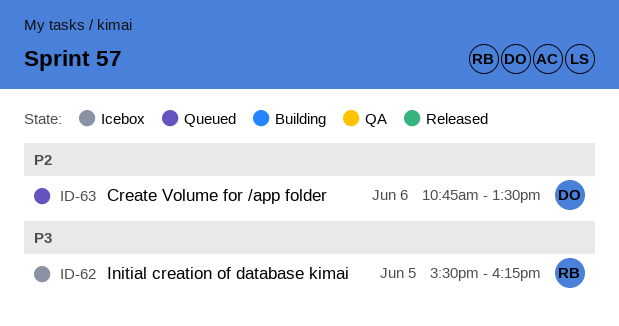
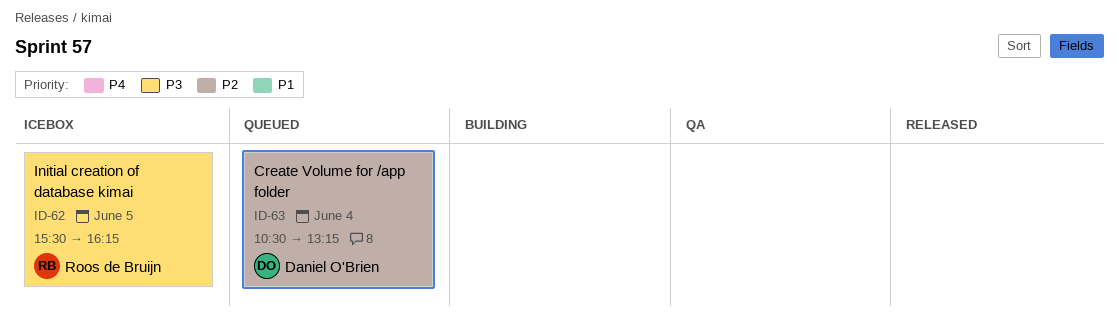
ID-63, day: Jun 6 -> Jun 4
ID-63, begins: 10:45 -> 10:30
ID-63, ends: 13:30 -> 13:15

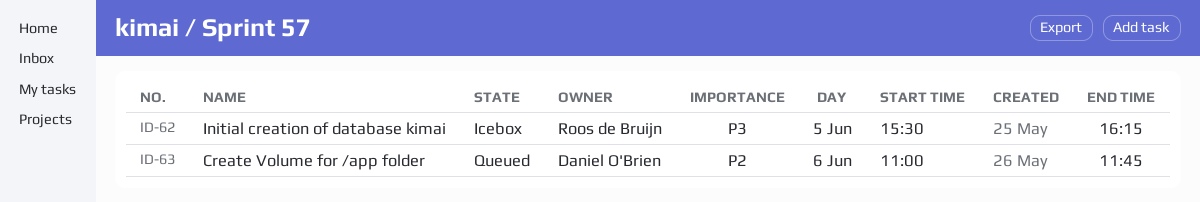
ID-63, day: Jun 4 -> Jun 6
ID-63, begins: 10:30 -> 11:00
ID-63, ends: 13:15 -> 11:45

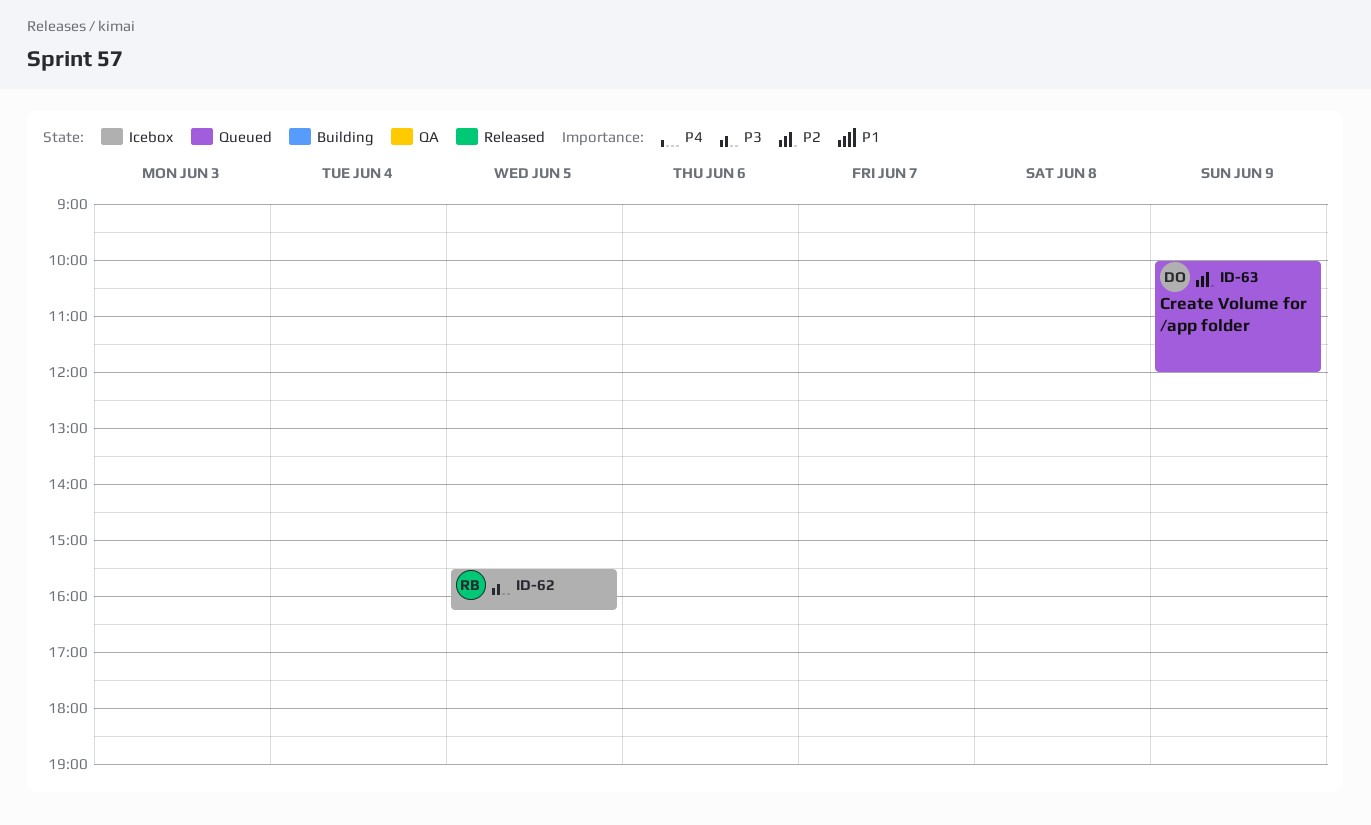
ID-63, day: Jun 6 -> Jun 9
ID-63, begins: 11:00 -> 10:00
ID-63, ends: 11:45 -> 12:00

